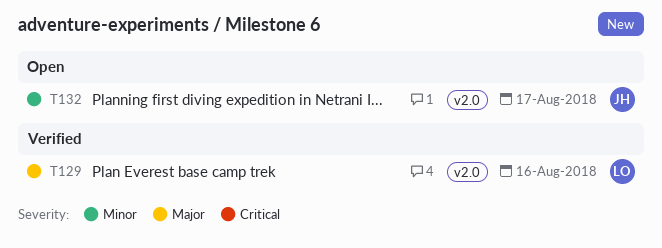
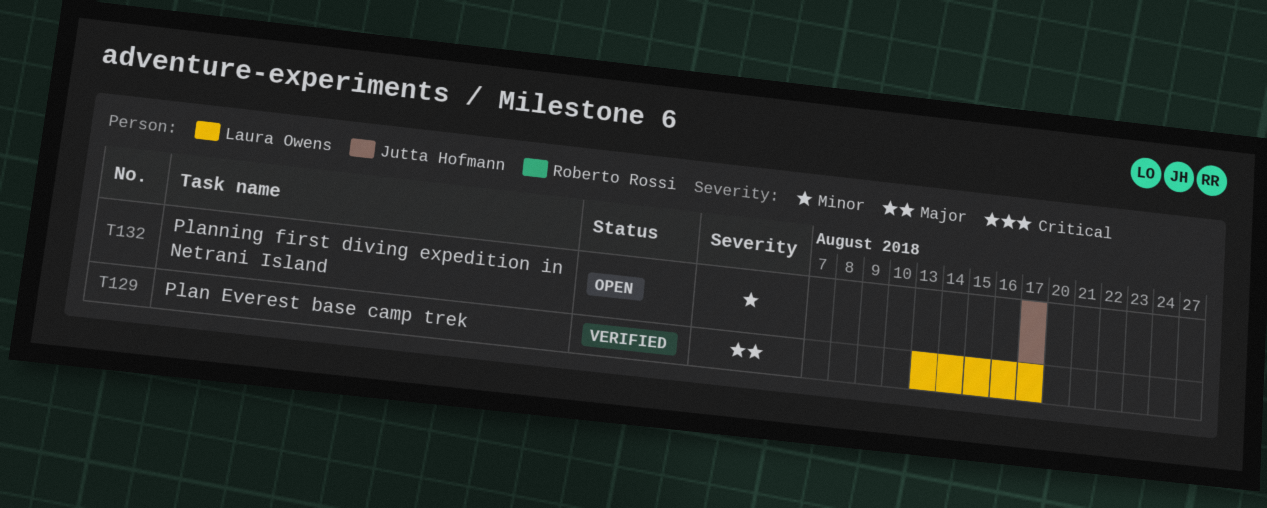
T129, due: Aug 16 -> Aug 17

